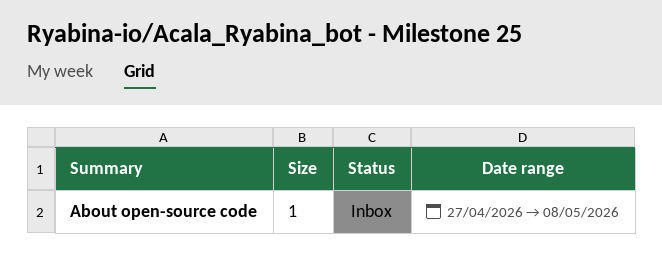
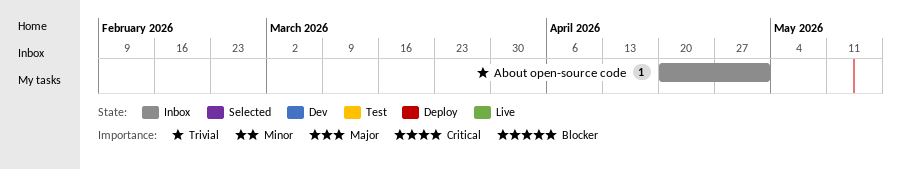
About open-source code, start: Apr 27 -> Apr 20
About open-source code, due: May 8 -> May 1

